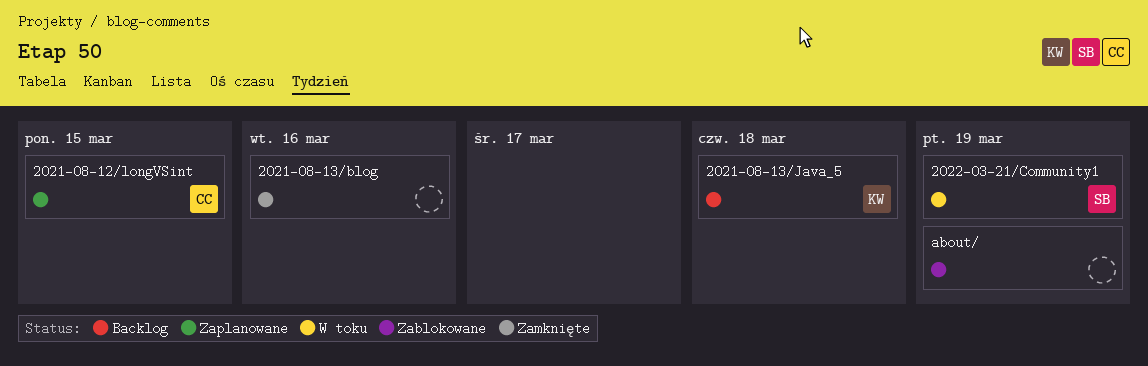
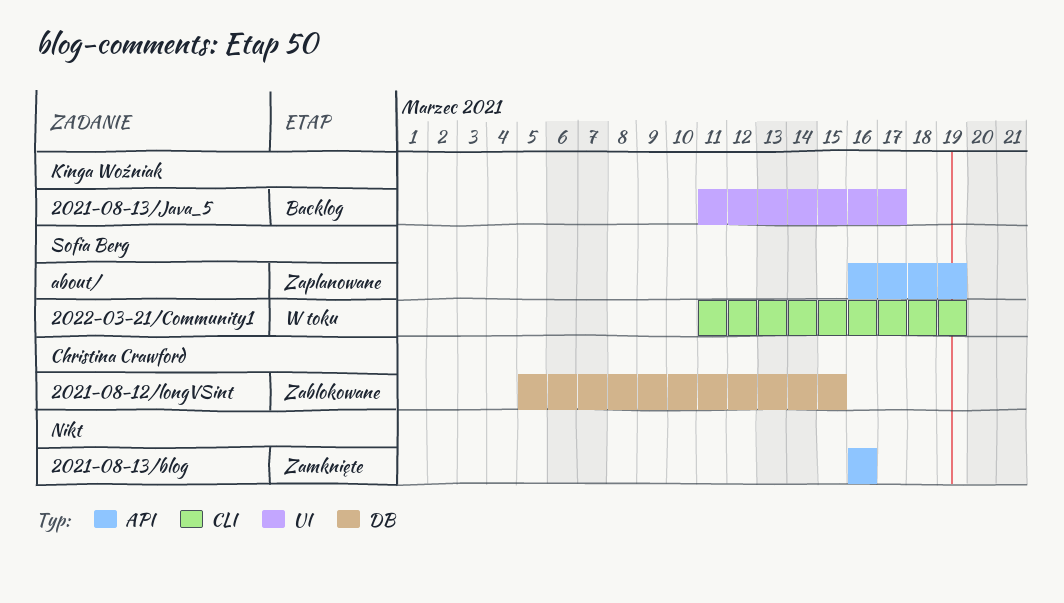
2021-08-12/longVSint, status: Zaplanowane -> Zablokowane
2021-08-13/Java_5, due: Mar 18 -> Mar 17
about/, status: Zablokowane -> Zaplanowane
about/, owner: none -> Sofia Berg

